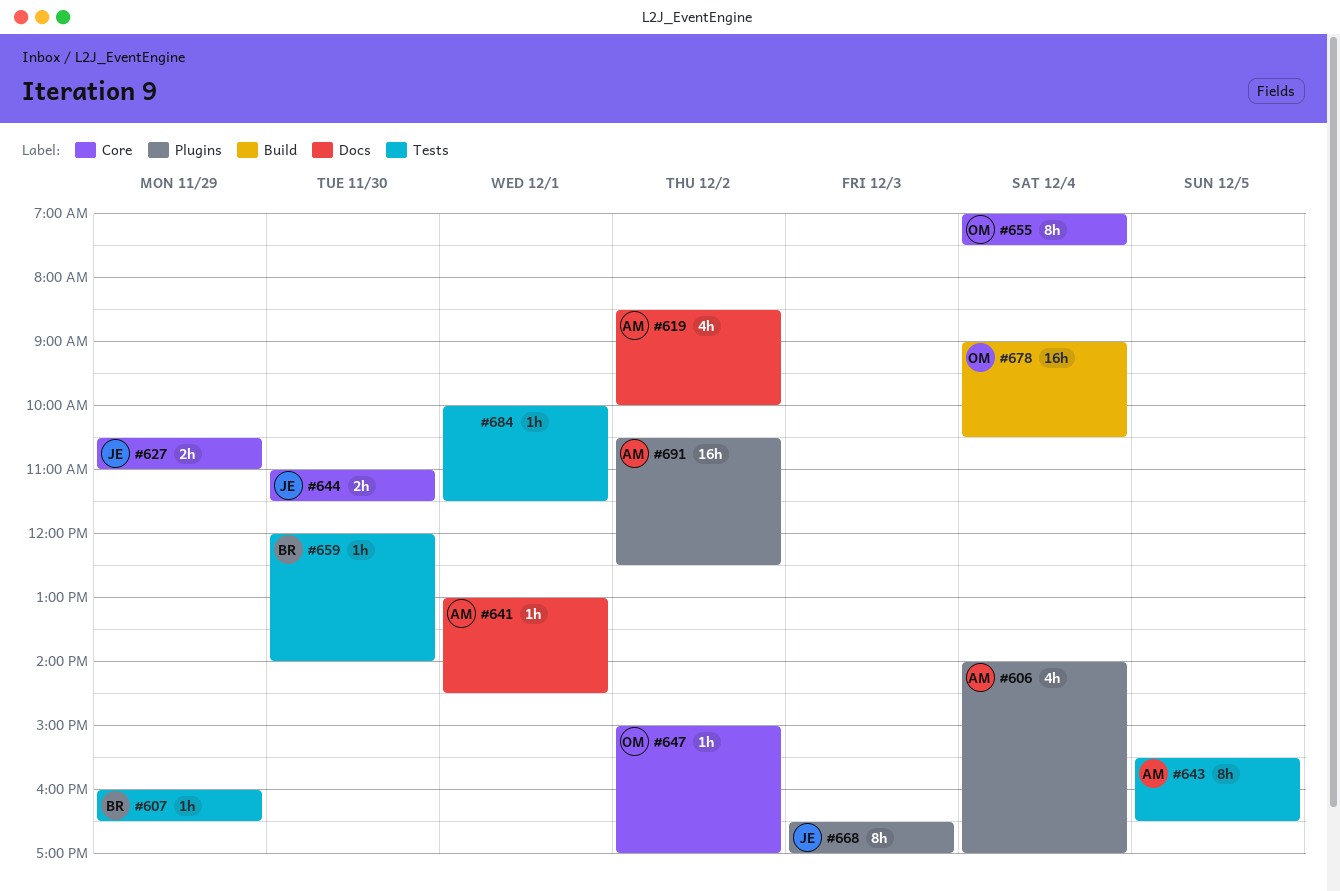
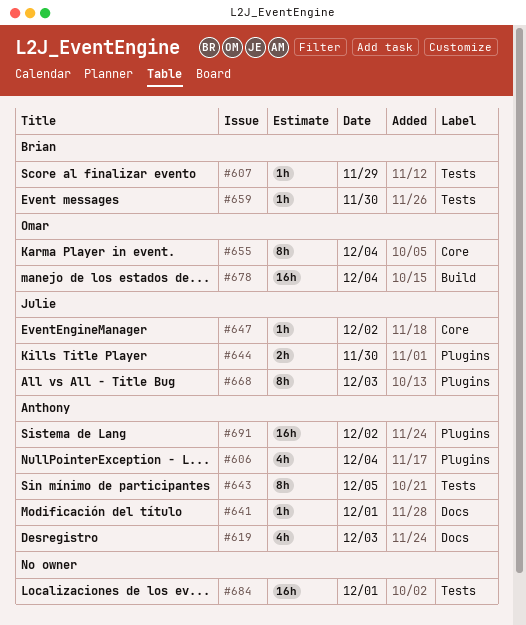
#619, day: Dec 2 -> Dec 3
#627: present -> none
#644, label: Core -> Plugins
#647, owner: Omar -> Julie
#684, estimate: 1h -> 16h

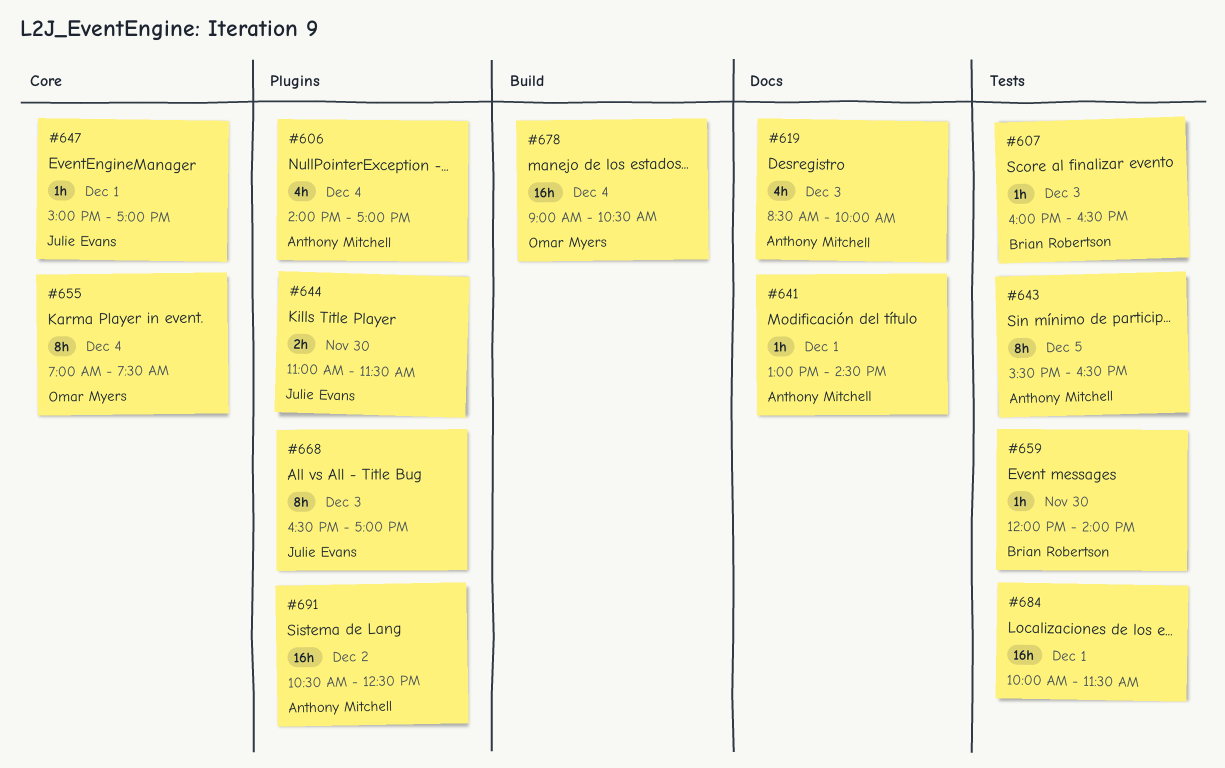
#607, day: Nov 29 -> Dec 3
#647, day: Dec 2 -> Dec 1

